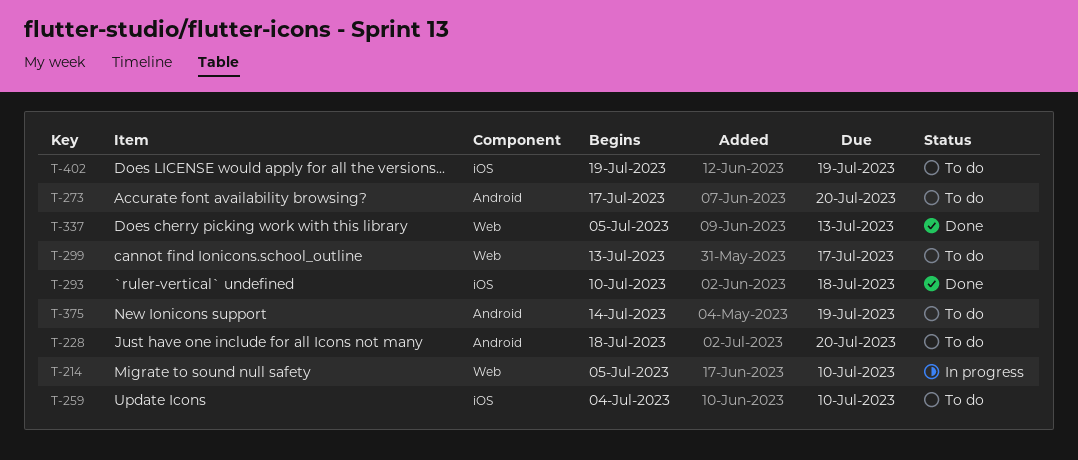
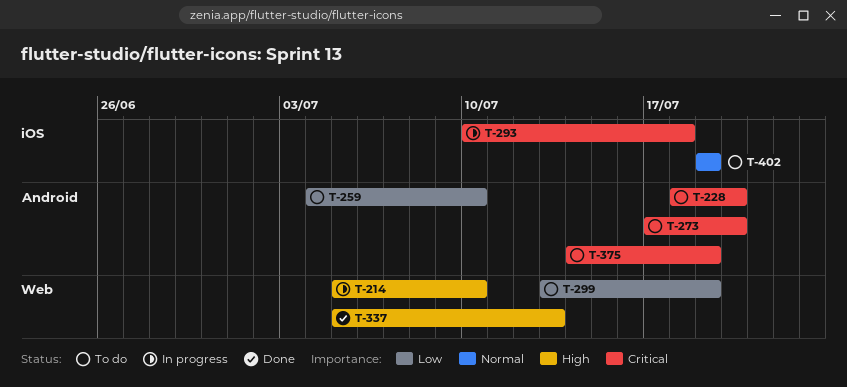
T-259, label: iOS -> Android
T-293, status: Done -> In progress
T-299, due: Jul 17 -> Jul 19

